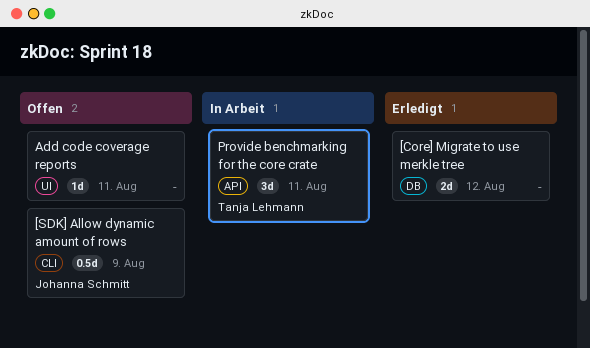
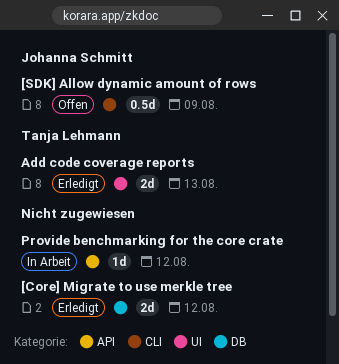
Add code coverage reports, status: Offen -> Erledigt
Add code coverage reports, owner: none -> Tanja Lehmann
Add code coverage reports, estimate: 1d -> 2d
Add code coverage reports, due: Aug 11 -> Aug 13
Provide benchmarking for the core crate, owner: Tanja Lehmann -> none
Provide benchmarking for the core crate, estimate: 3d -> 1d
Provide benchmarking for the core crate, due: Aug 11 -> Aug 12

